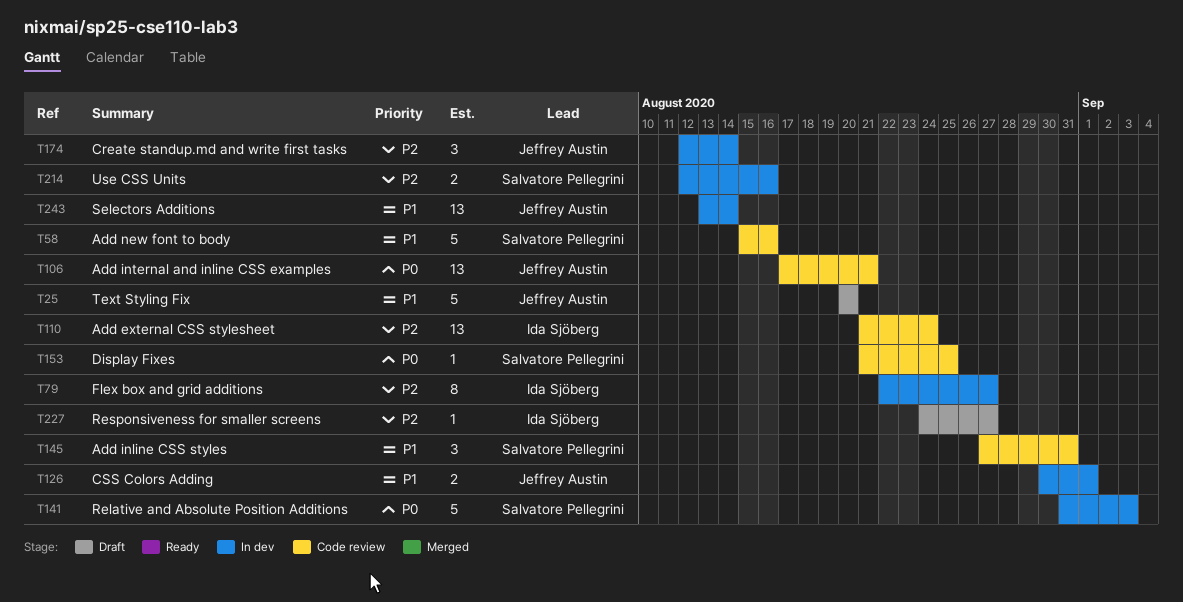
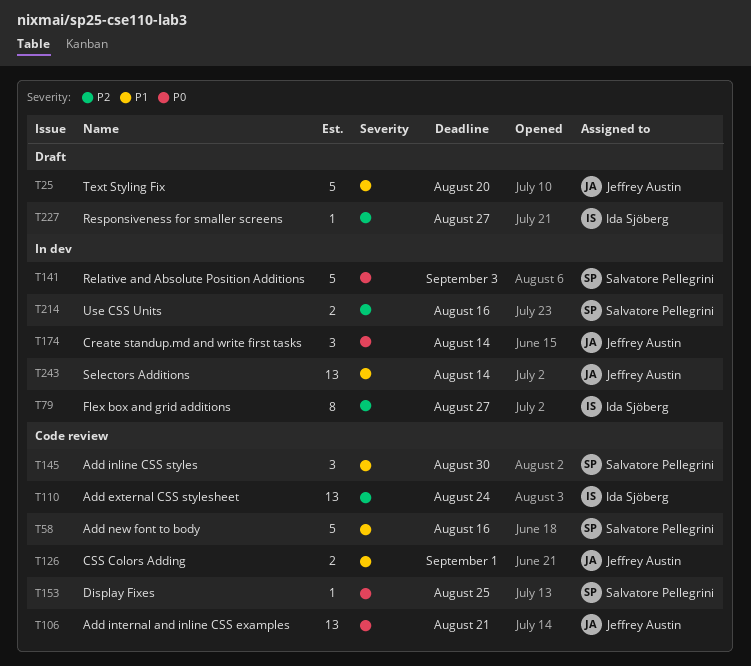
T126, status: In dev -> Code review
T145, due: Aug 31 -> Aug 30
T174, priority: P2 -> P0

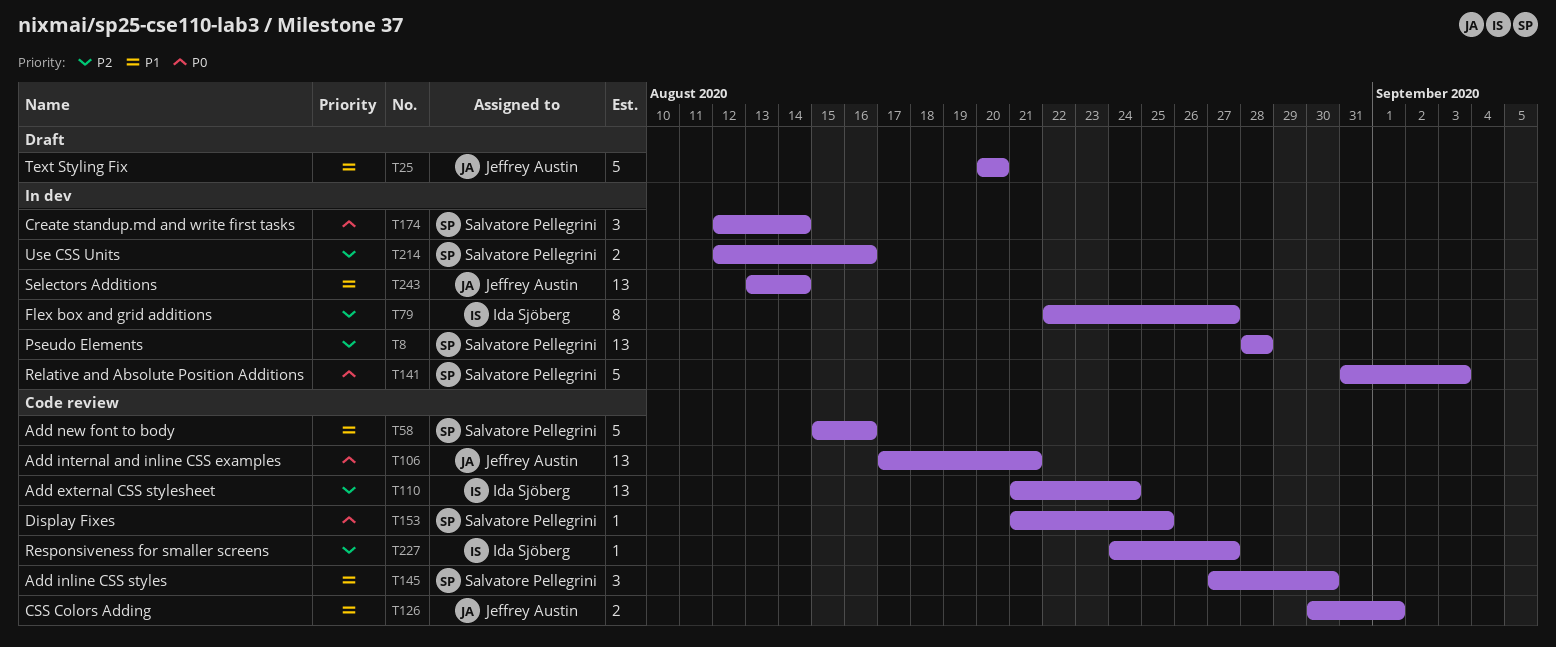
T8: none -> present
T174, owner: Jeffrey Austin -> Salvatore Pellegrini
T227, status: Draft -> Code review

